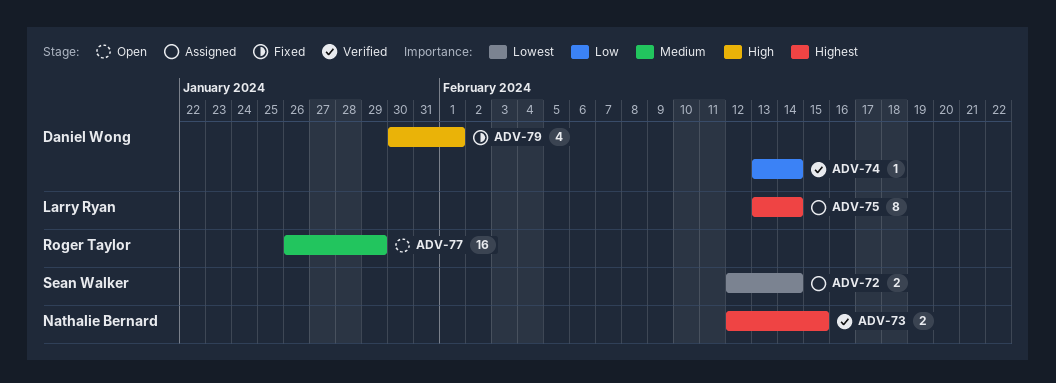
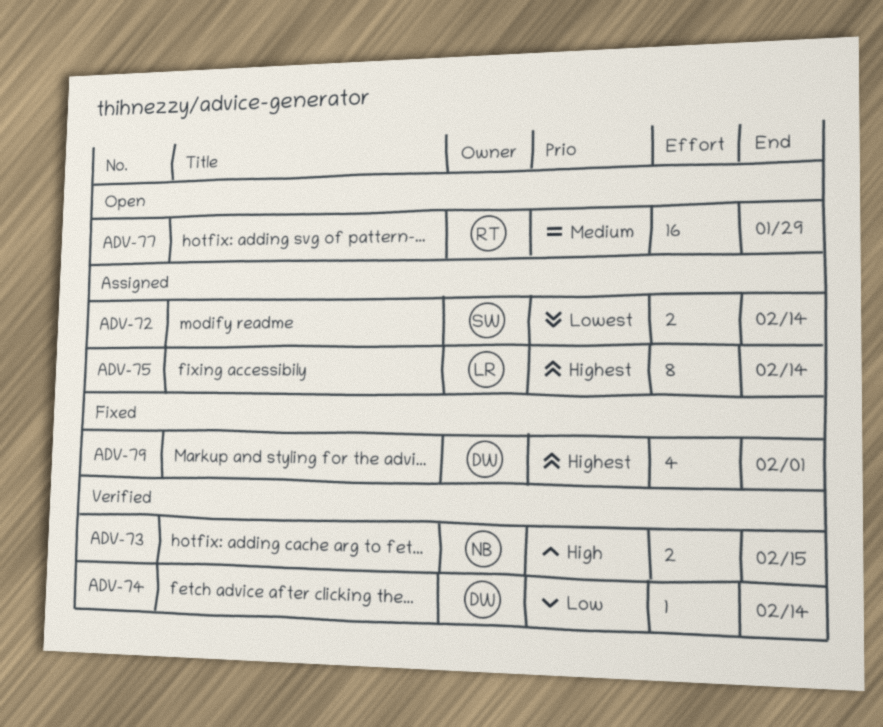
ADV-73, priority: Highest -> High
ADV-79, priority: High -> Highest

